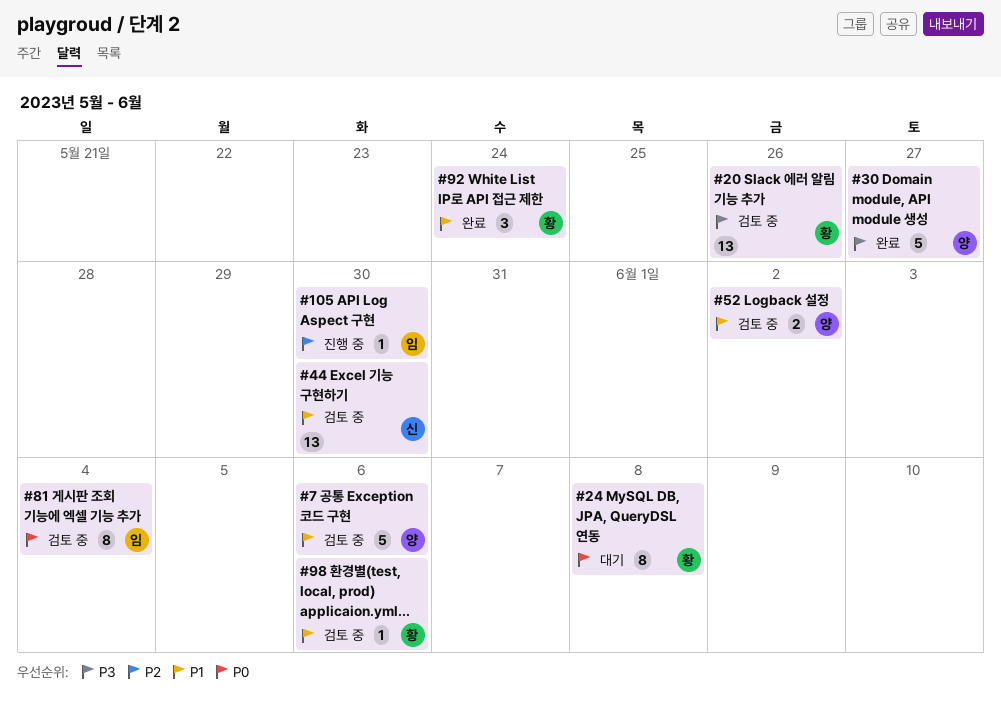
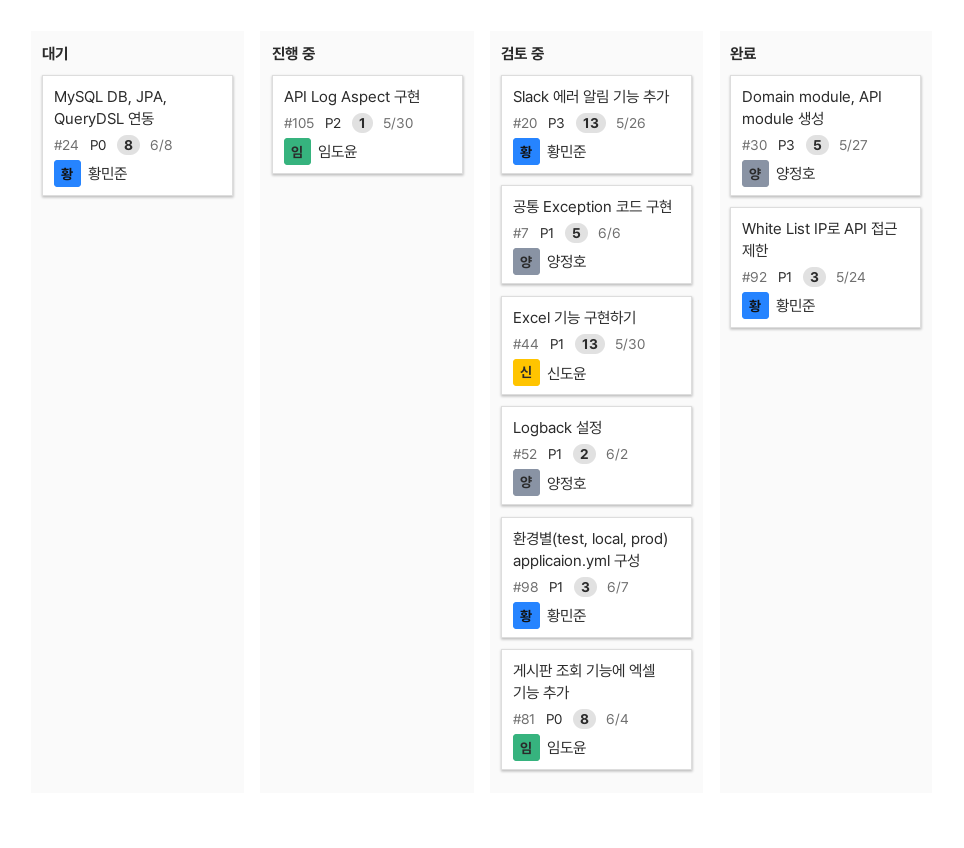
#98, estimate: 1 -> 3
#98, due: Jun 6 -> Jun 7

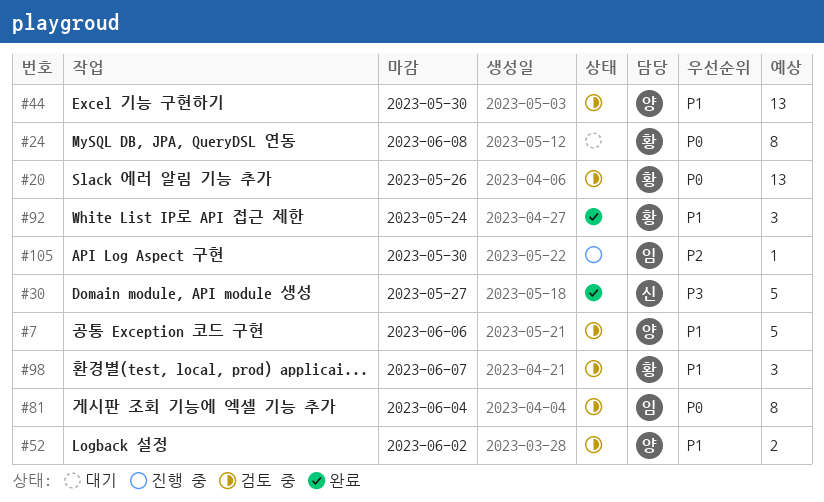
#20, priority: P3 -> P0
#30, owner: 양정호 -> 신도윤
#44, owner: 신도윤 -> 양정호

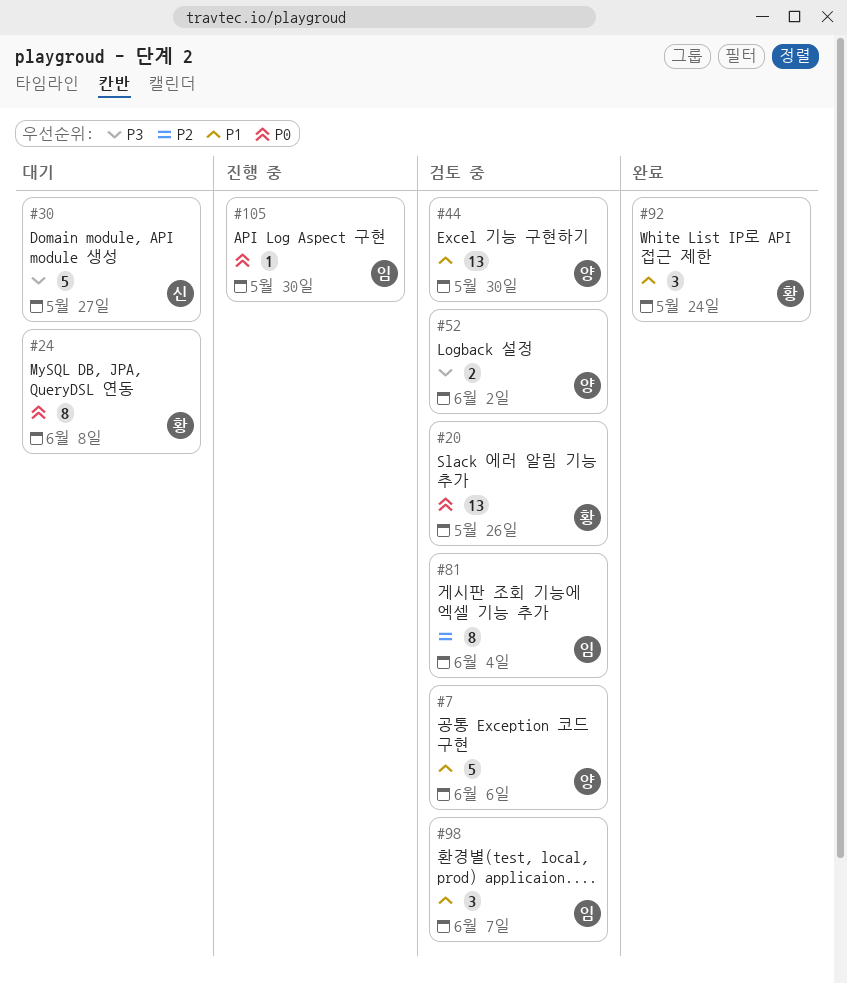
#30, status: 완료 -> 대기
#52, priority: P1 -> P3
#81, priority: P0 -> P2
#98, owner: 황 -> 임
#105, priority: P2 -> P0

